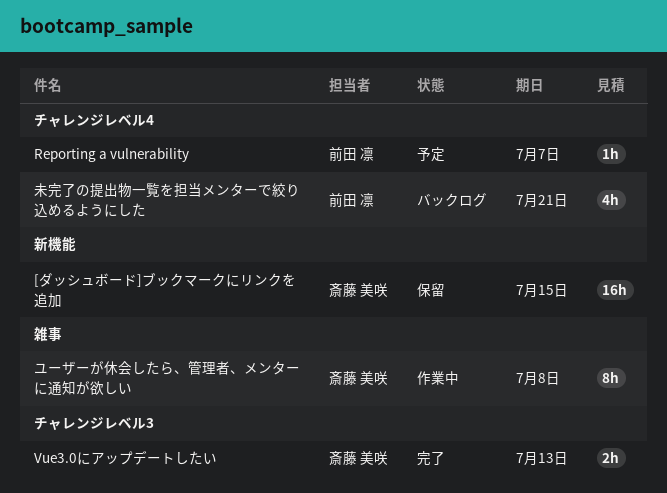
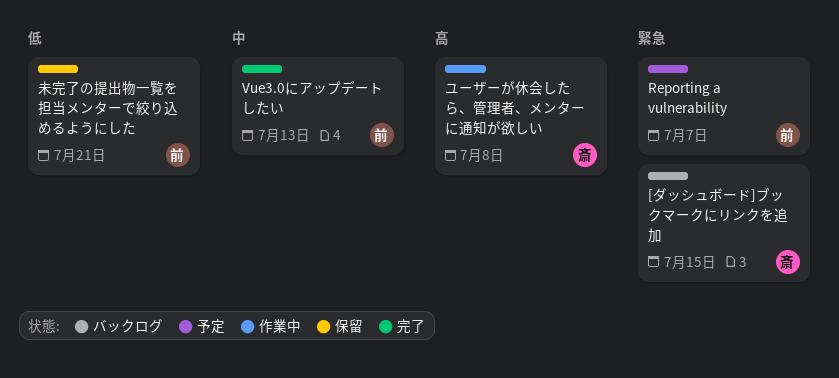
[ダッシュボード]ブックマークにリンクを追加, status: 保留 -> バックログ
Vue3.0にアップデートしたい, owner: 斎藤 美咲 -> 前田 凛
未完了の提出物一覧を担当メンターで絞り込めるようにした, status: バックログ -> 保留

